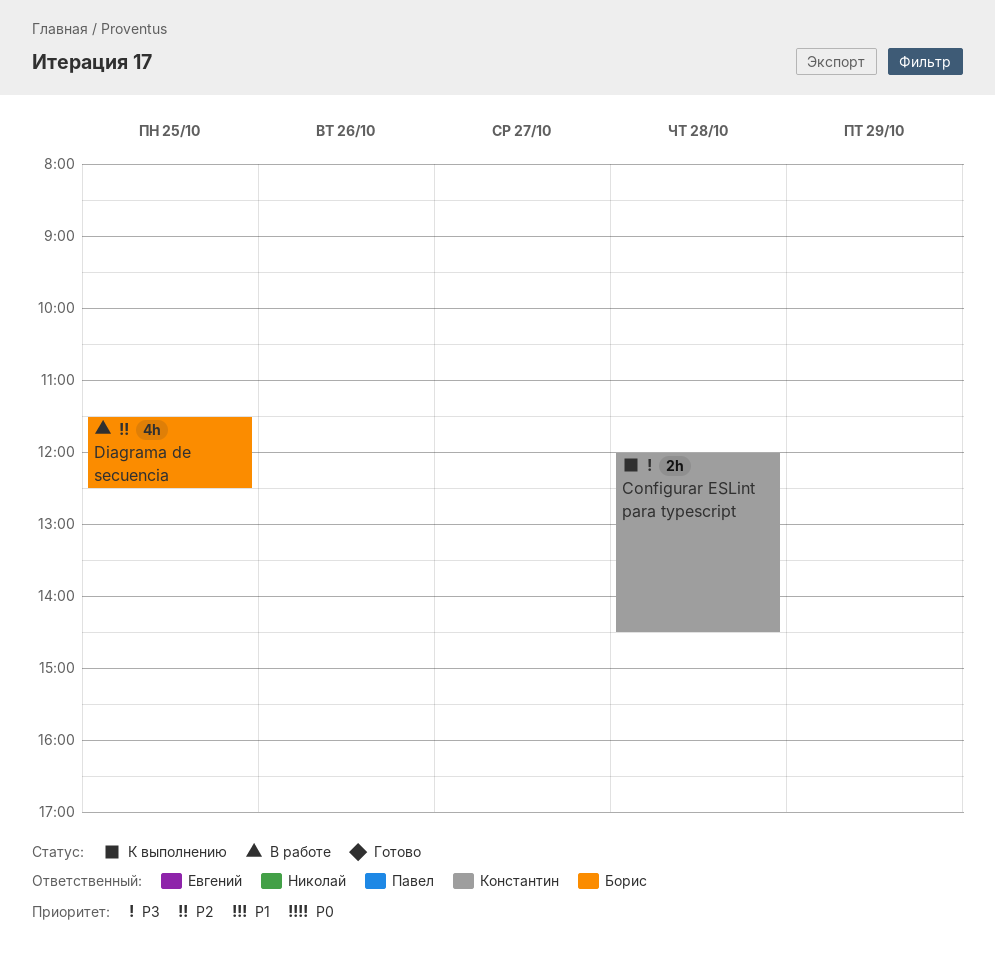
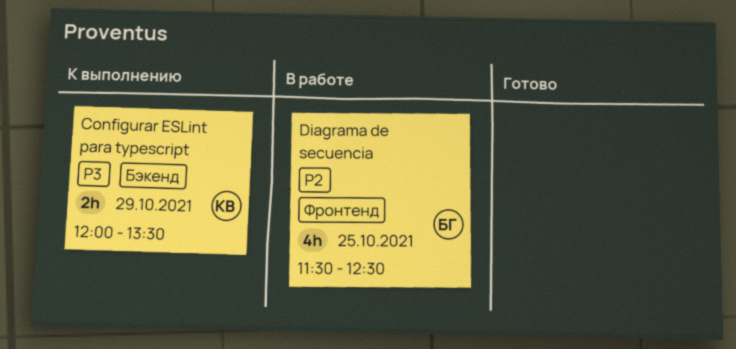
Configurar ESLint para typescript, day: Oct 28 -> Oct 29
Configurar ESLint para typescript, ends: 14:30 -> 13:30

